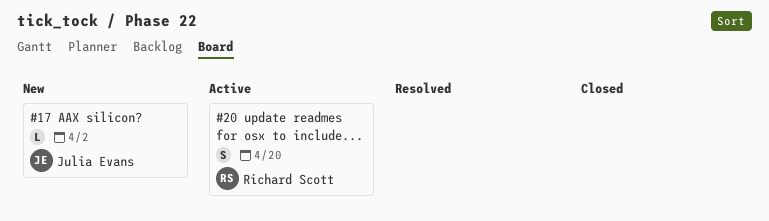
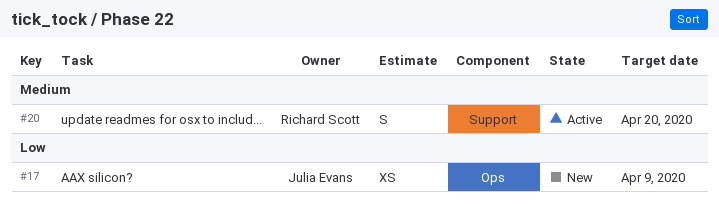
#17, estimate: L -> XS
#17, due: Apr 2 -> Apr 9

